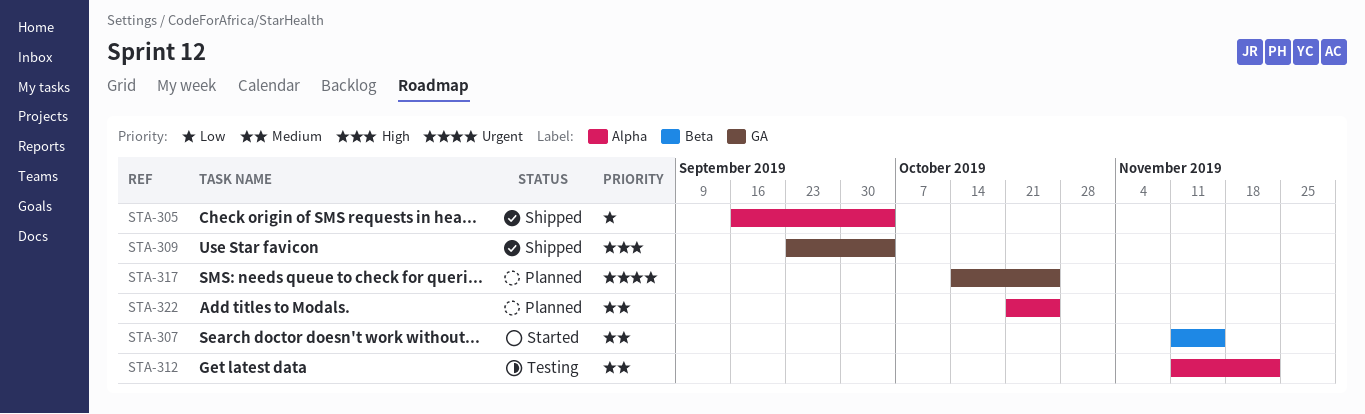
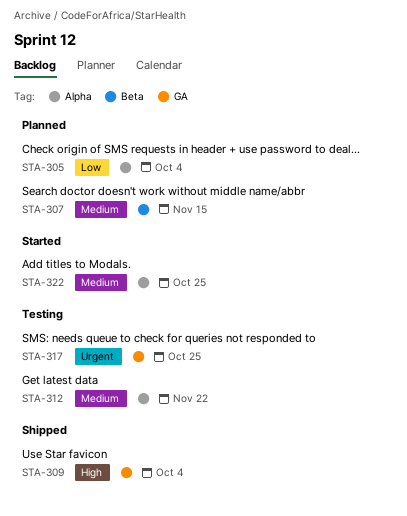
STA-305, status: Shipped -> Planned
STA-307, status: Started -> Planned
STA-317, status: Planned -> Testing
STA-322, status: Planned -> Started

